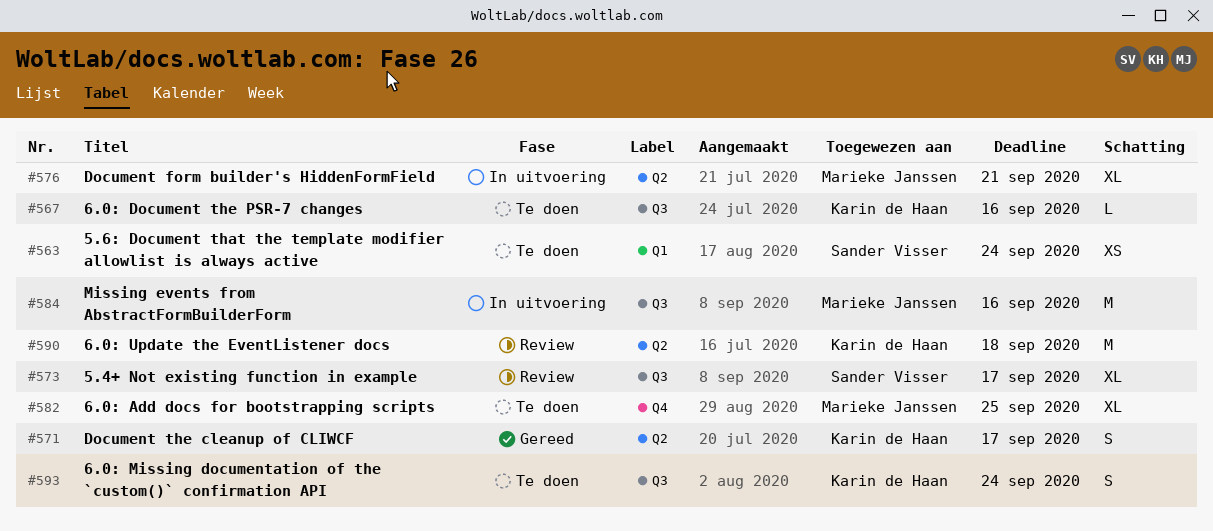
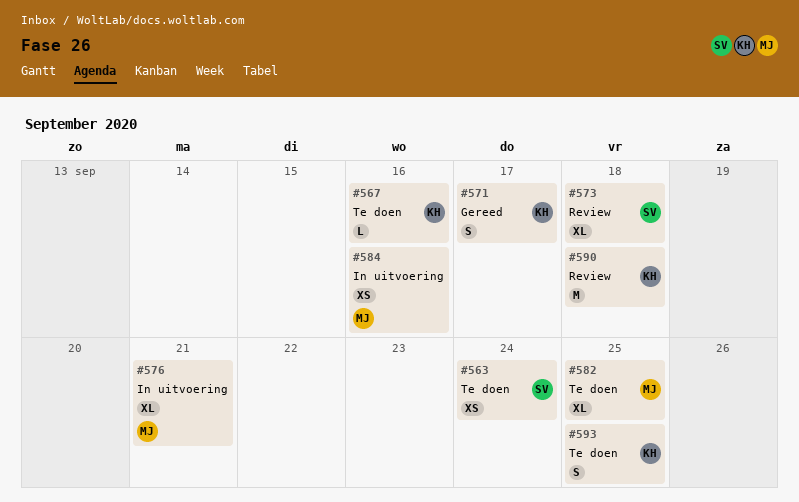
#573, due: Sep 17 -> Sep 18
#584, estimate: M -> XS
#593, due: Sep 24 -> Sep 25

